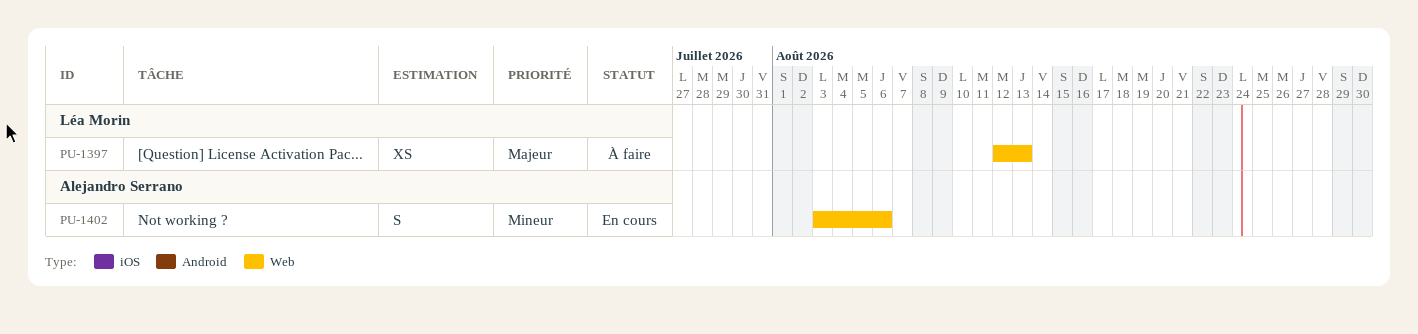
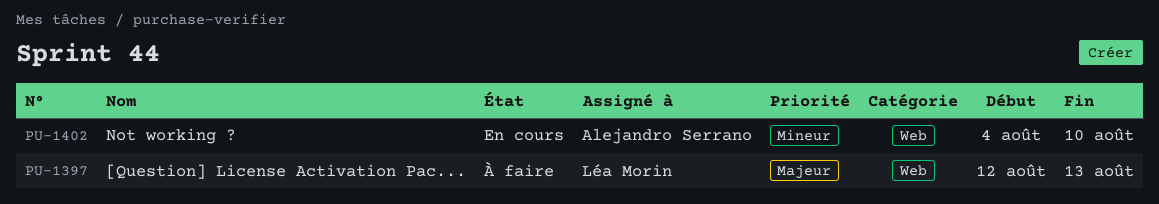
PU-1402, start: Aug 3 -> Aug 4
PU-1402, due: Aug 6 -> Aug 10

